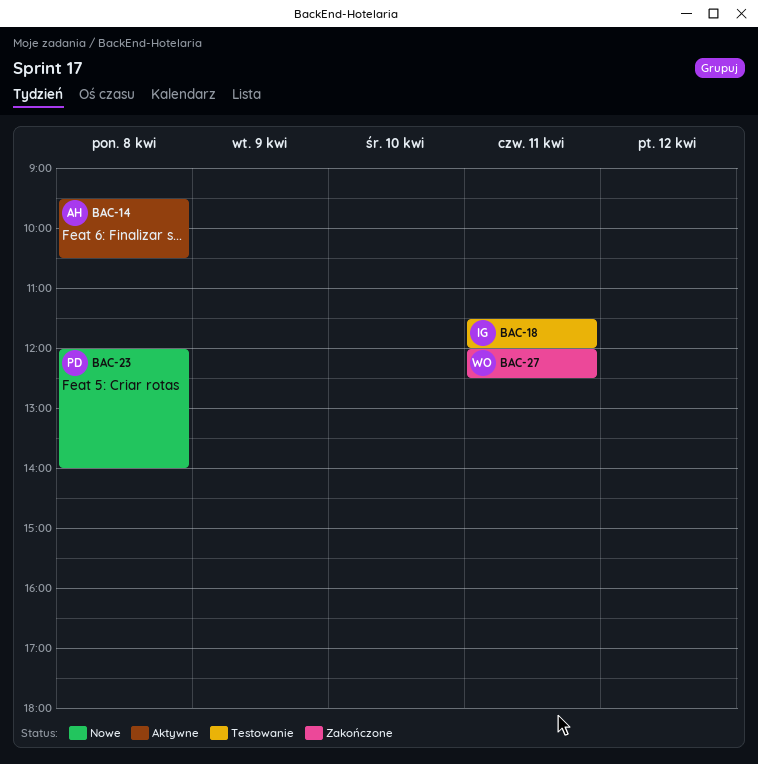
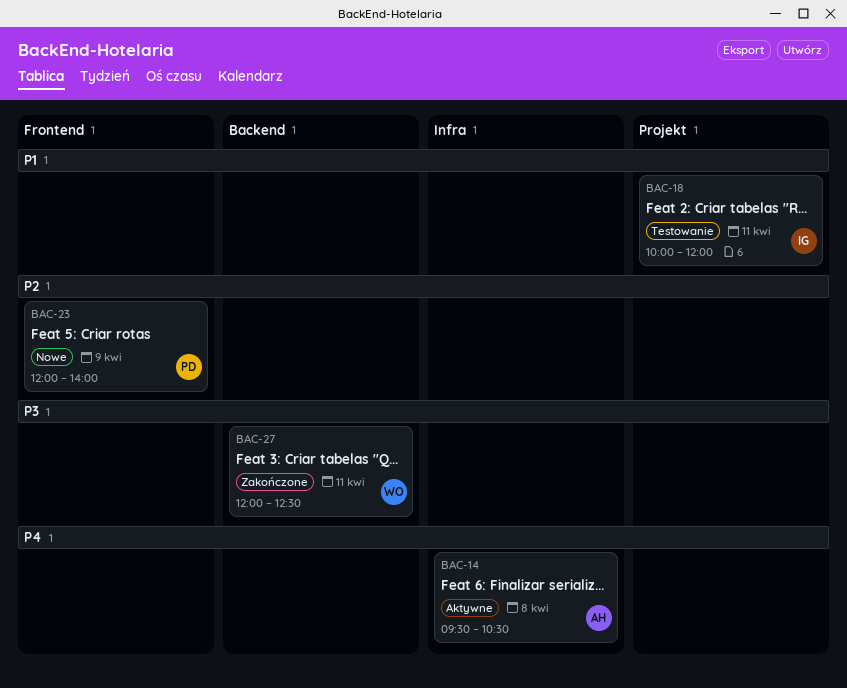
BAC-18, begins: 11:30 -> 10:00
BAC-23, day: Apr 8 -> Apr 9

